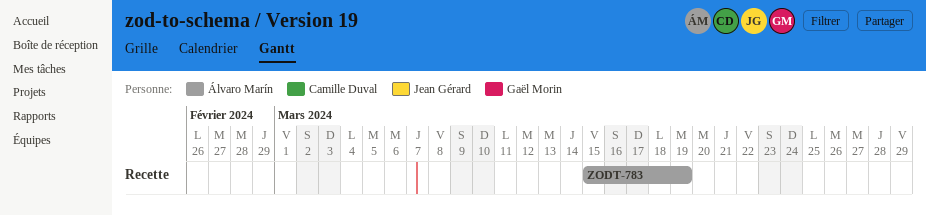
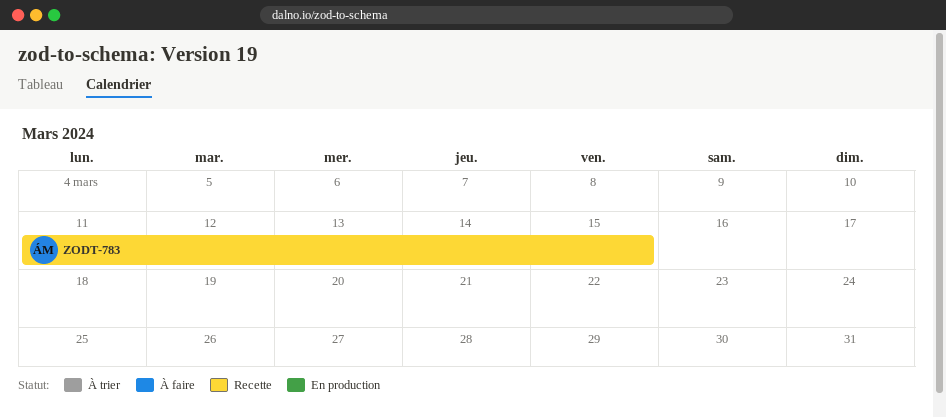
ZODT-783, start: Mar 15 -> Mar 11
ZODT-783, due: Mar 19 -> Mar 15

